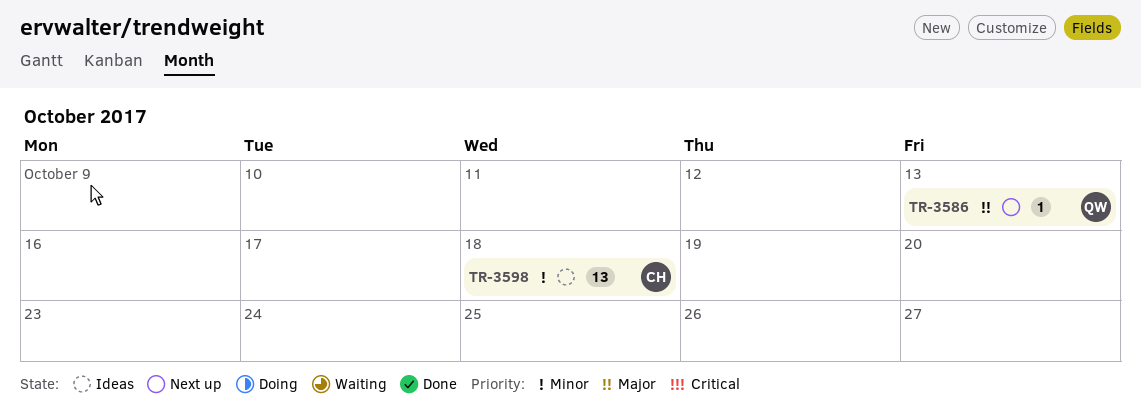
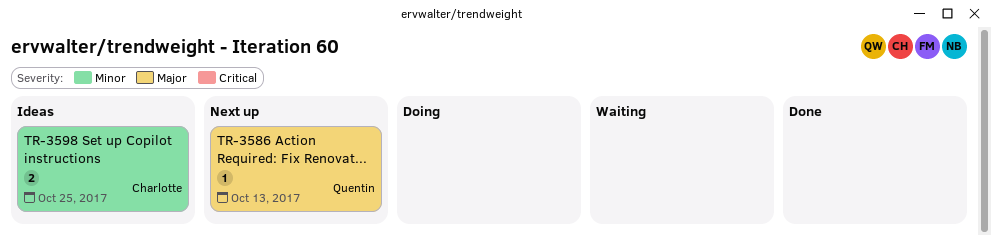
TR-3598, estimate: 13 -> 2
TR-3598, due: Oct 18 -> Oct 25

